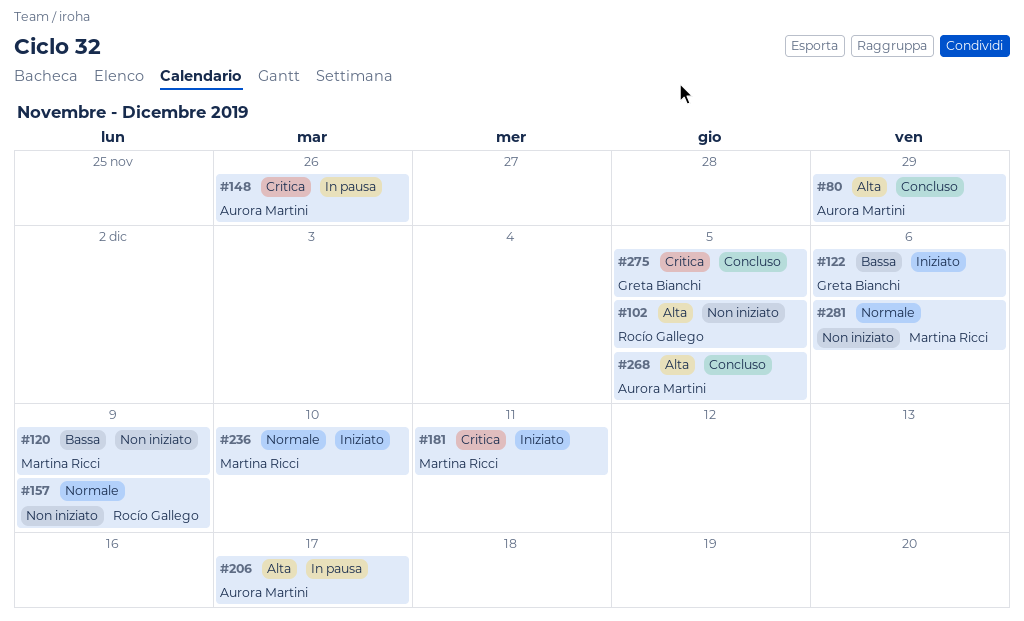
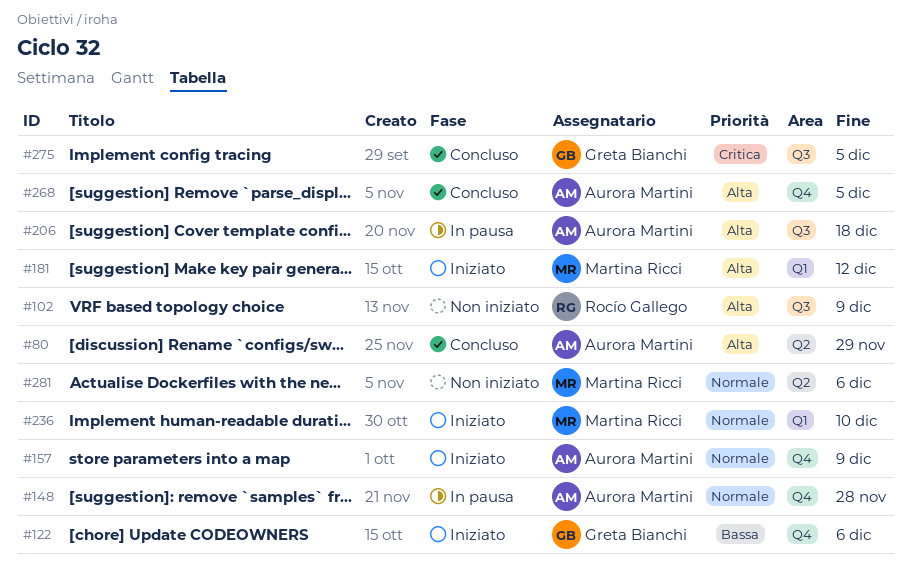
#102, due: Dec 5 -> Dec 9
#120: present -> none
#148, priority: Critica -> Normale
#148, due: Nov 26 -> Nov 28
#157, status: Non iniziato -> Iniziato
#157, owner: Rocío Gallego -> Aurora Martini
#181, priority: Critica -> Alta
#181, due: Dec 11 -> Dec 12
#206, due: Dec 17 -> Dec 18

